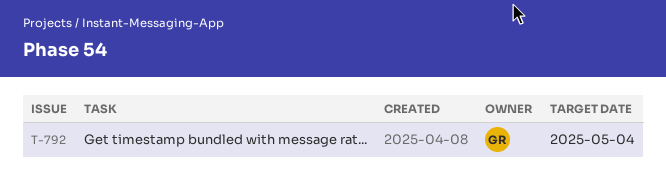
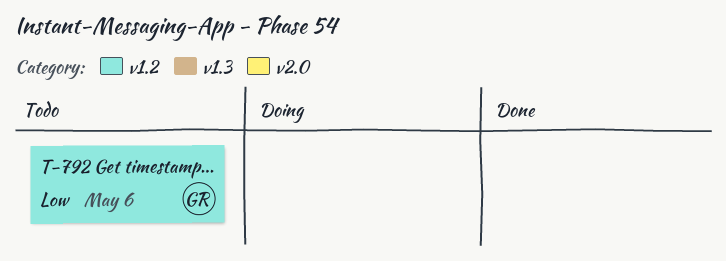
T-792, due: May 4 -> May 6

